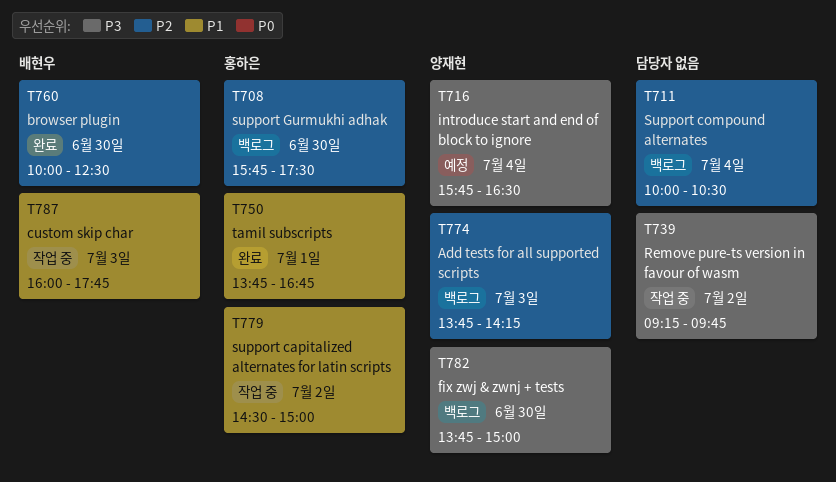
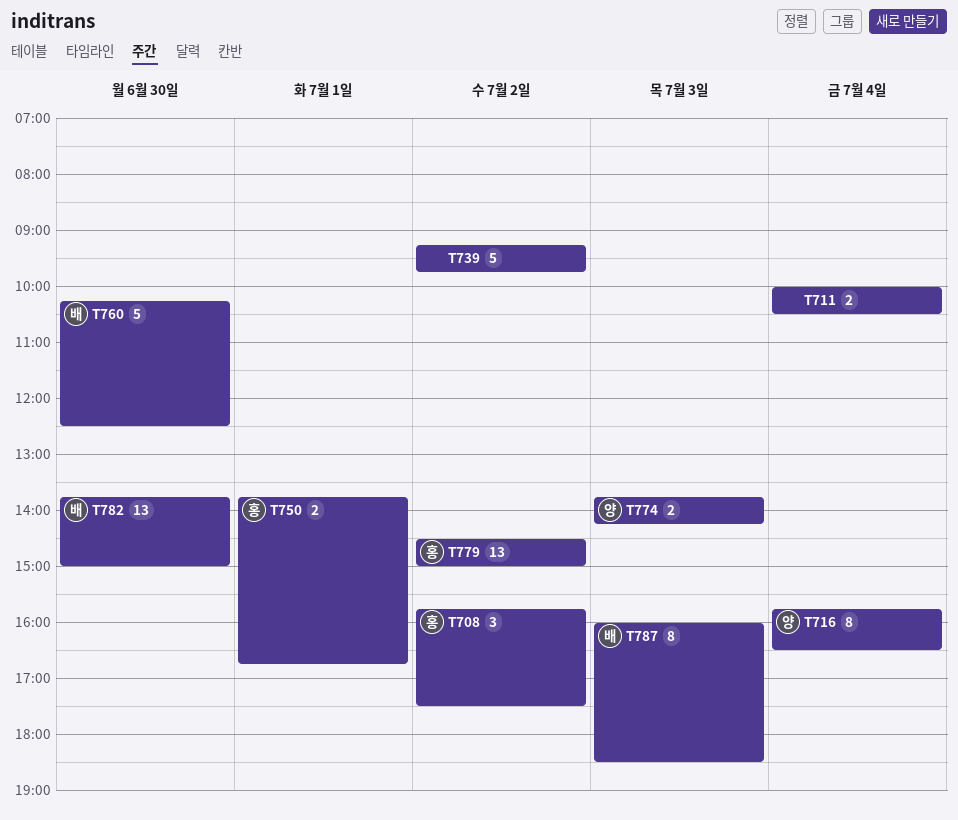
T708, day: Jun 30 -> Jul 2
T760, begins: 10:00 -> 10:15
T782, owner: 양재현 -> 배현우
T787, ends: 17:45 -> 18:30

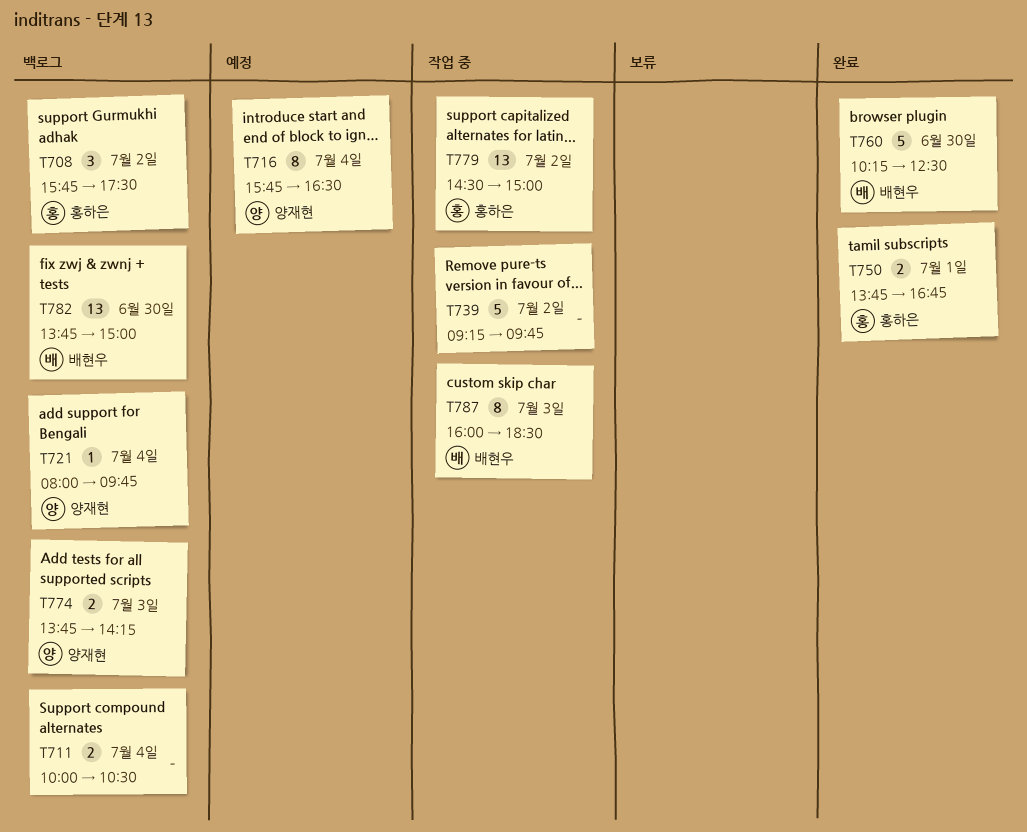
T721: none -> present

